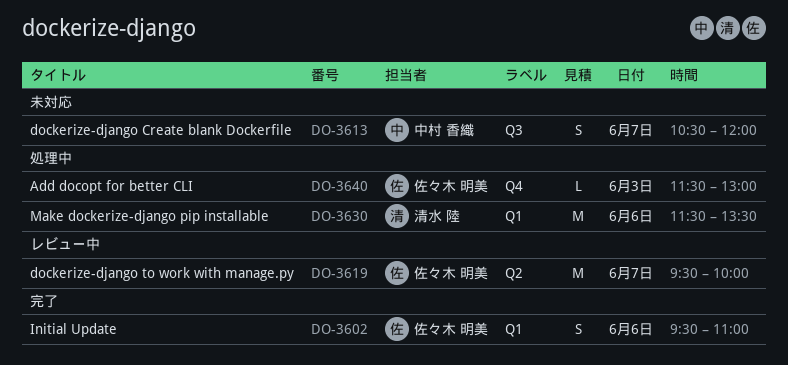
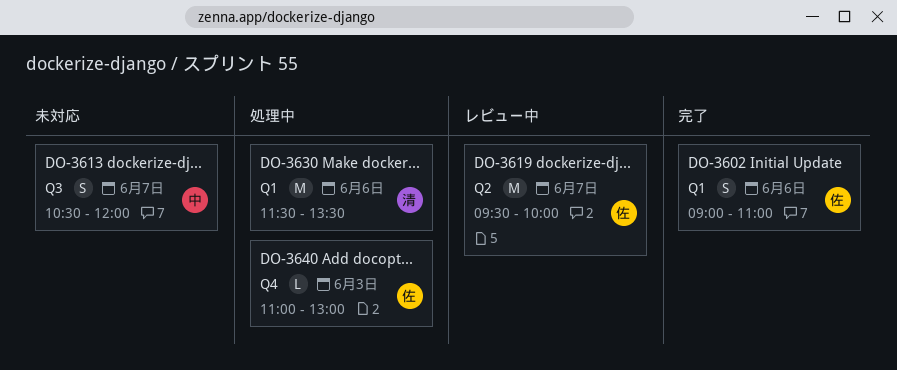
DO-3602, begins: 09:30 -> 09:00
DO-3640, begins: 11:30 -> 11:00

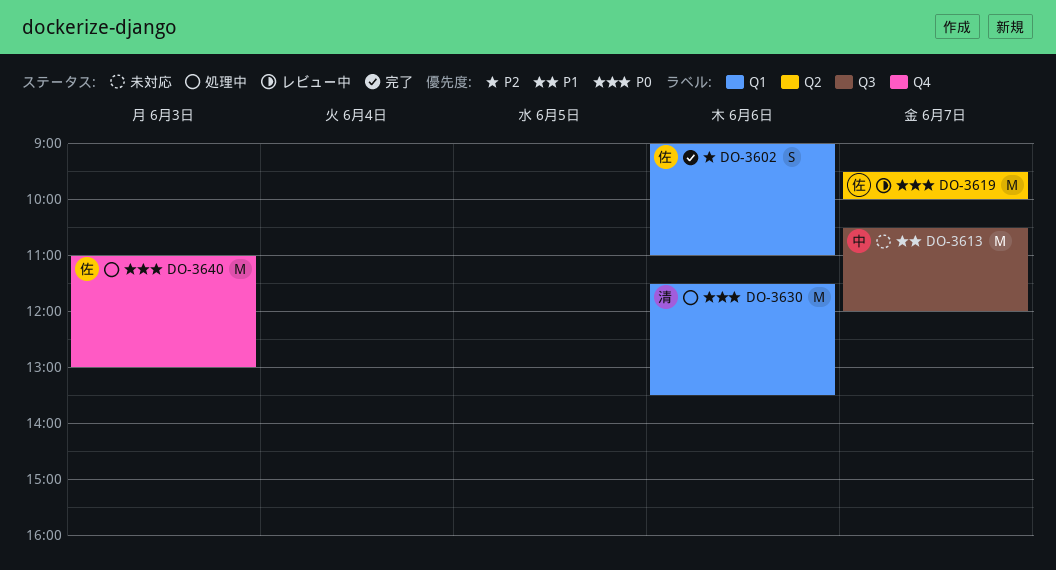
DO-3613, estimate: S -> M
DO-3640, estimate: L -> M

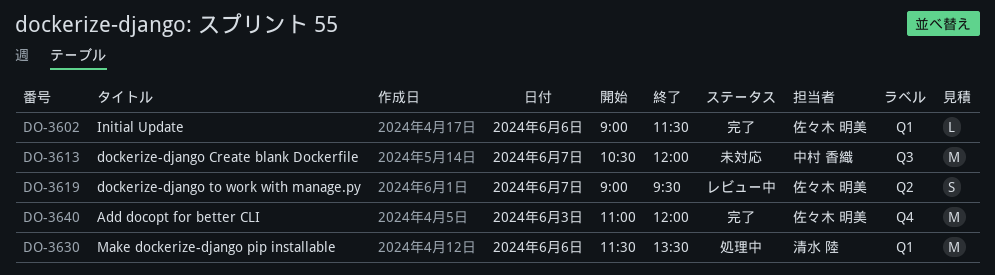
DO-3602, estimate: S -> L
DO-3602, ends: 11:00 -> 11:30
DO-3619, estimate: M -> S
DO-3619, begins: 09:30 -> 09:00
DO-3619, ends: 10:00 -> 09:30
DO-3640, status: 処理中 -> 完了
DO-3640, ends: 13:00 -> 12:00

